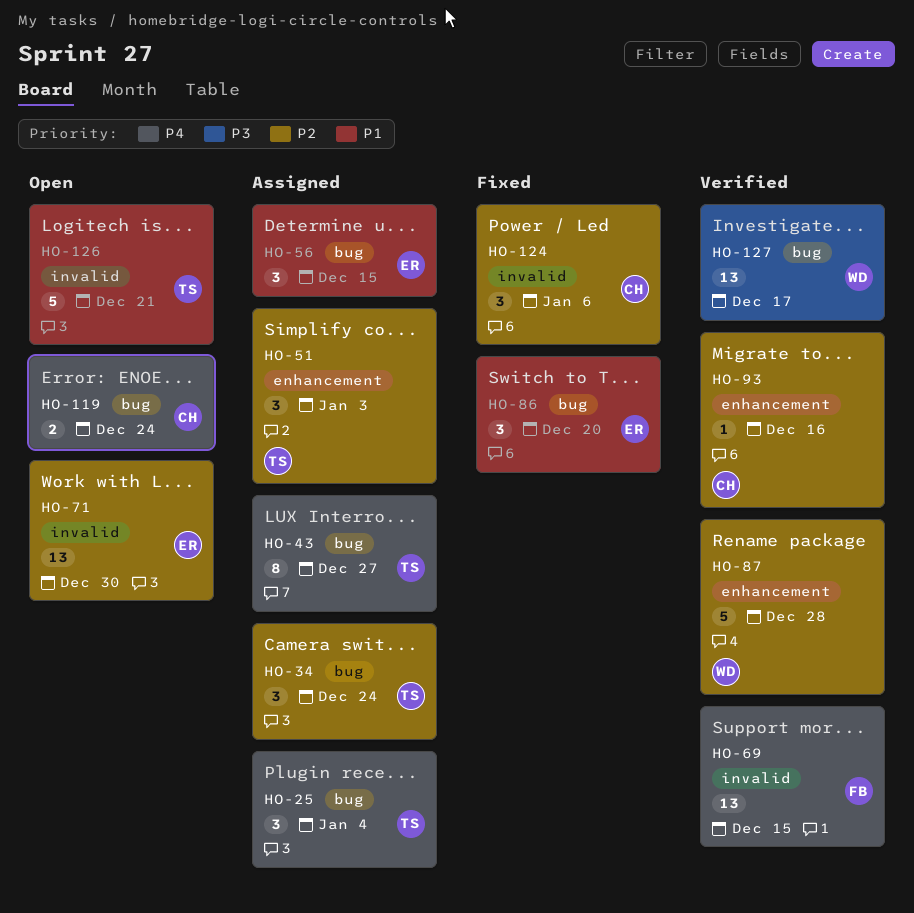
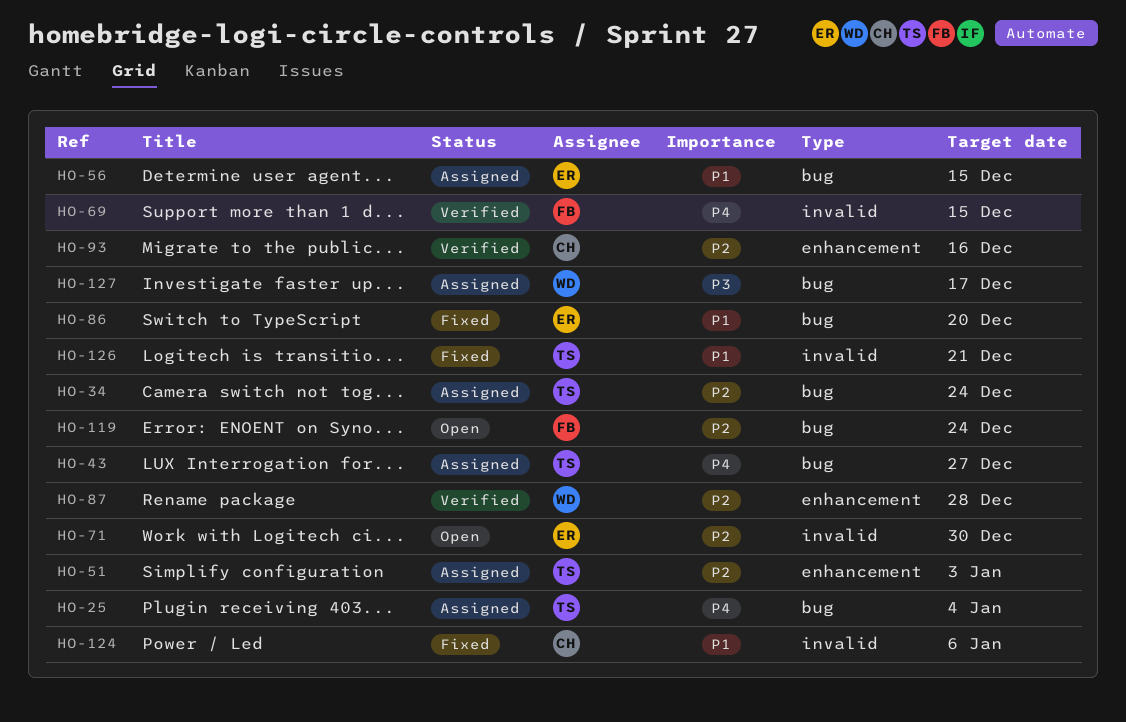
HO-119, owner: CH -> FB
HO-119, priority: P4 -> P2
HO-124, priority: P2 -> P1
HO-126, status: Open -> Fixed
HO-127, status: Verified -> Assigned

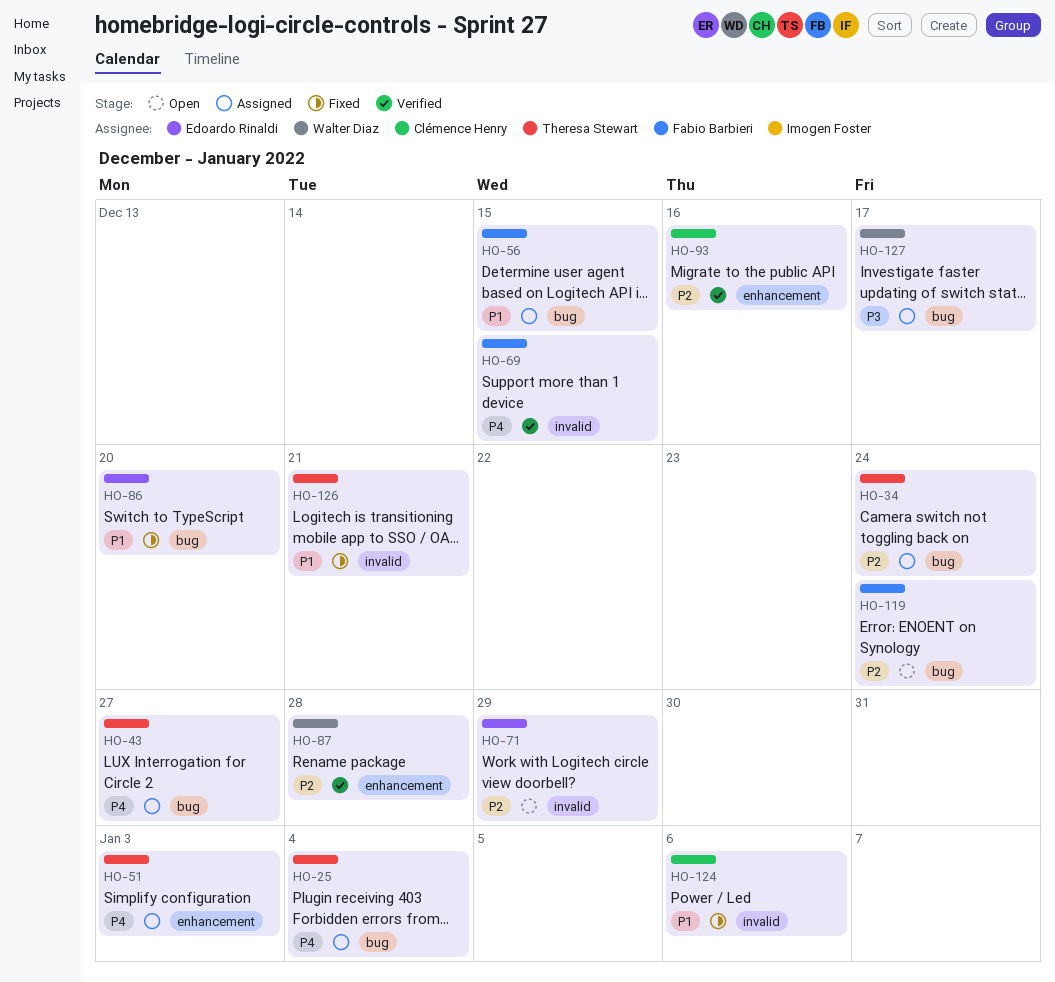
HO-51, priority: P2 -> P4
HO-56, owner: Edoardo Rinaldi -> Fabio Barbieri
HO-71, due: Dec 30 -> Dec 29

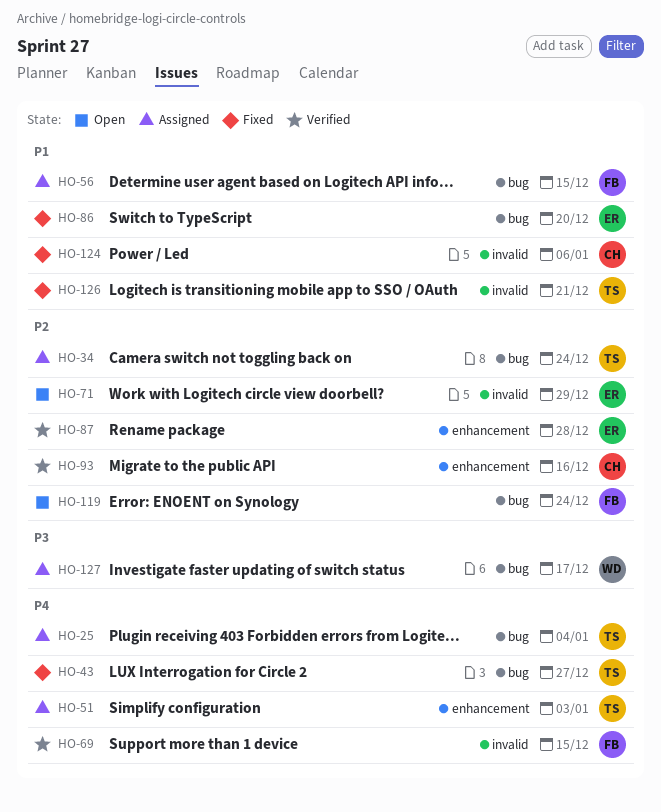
HO-43, status: Assigned -> Fixed
HO-87, owner: Walter Diaz -> Edoardo Rinaldi

